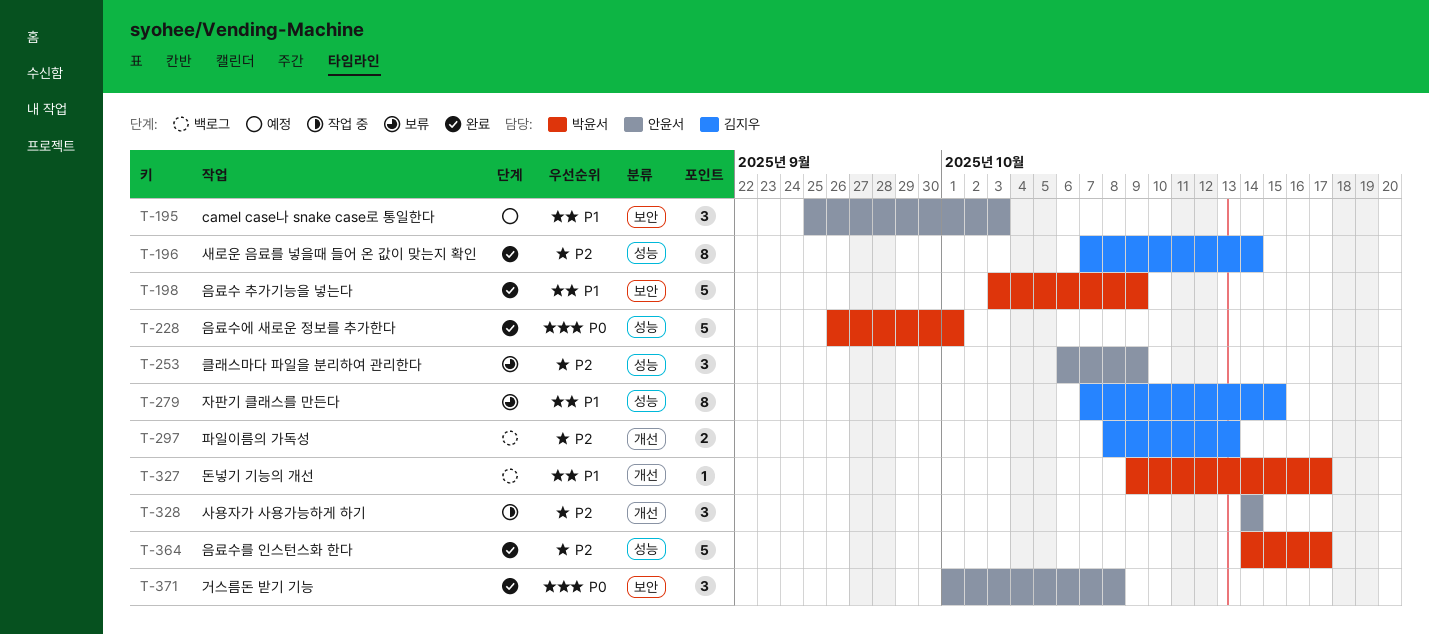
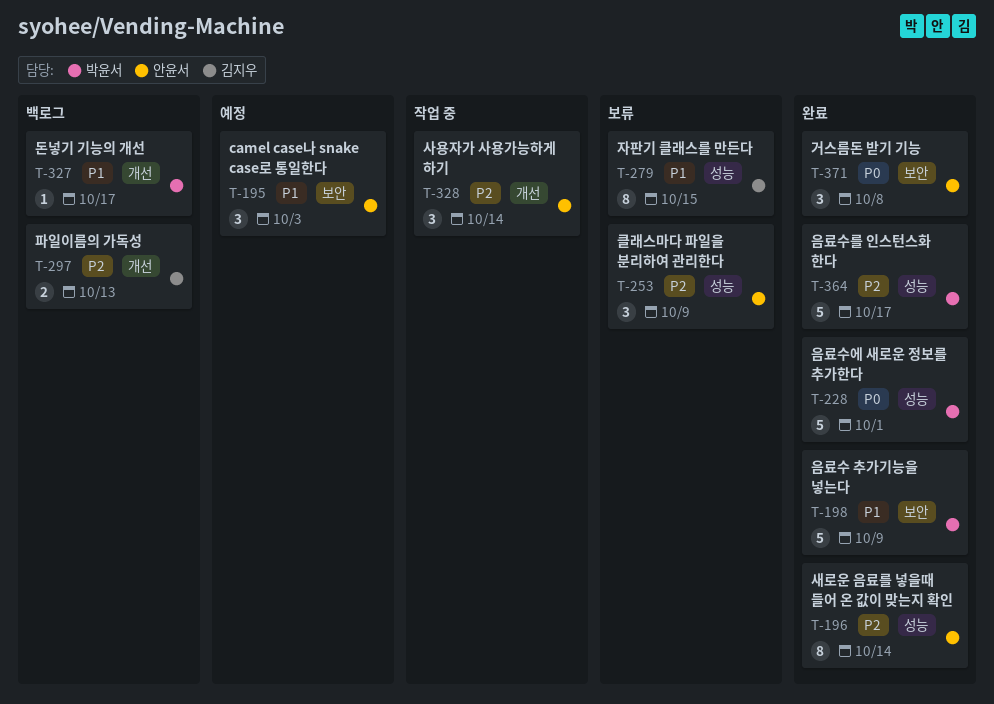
T-196, owner: 김지우 -> 안윤서

